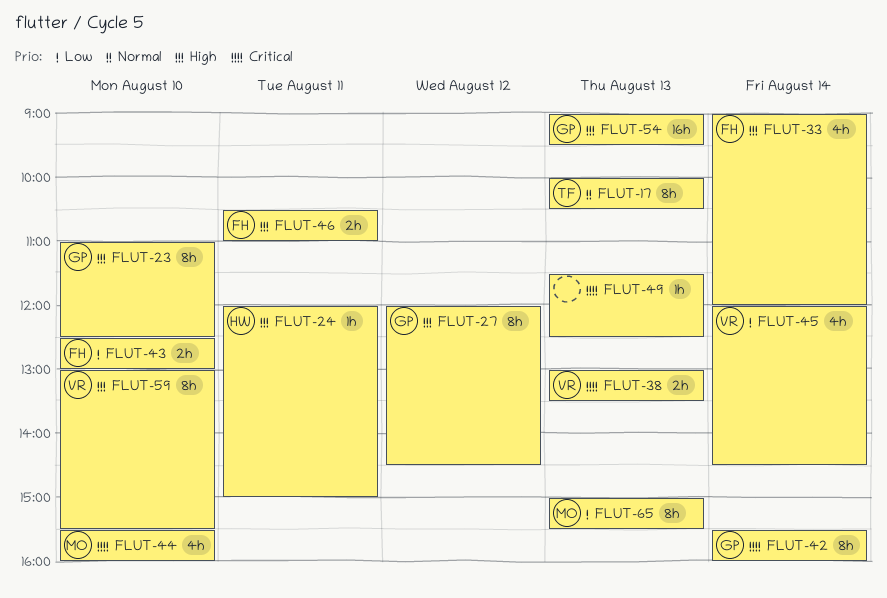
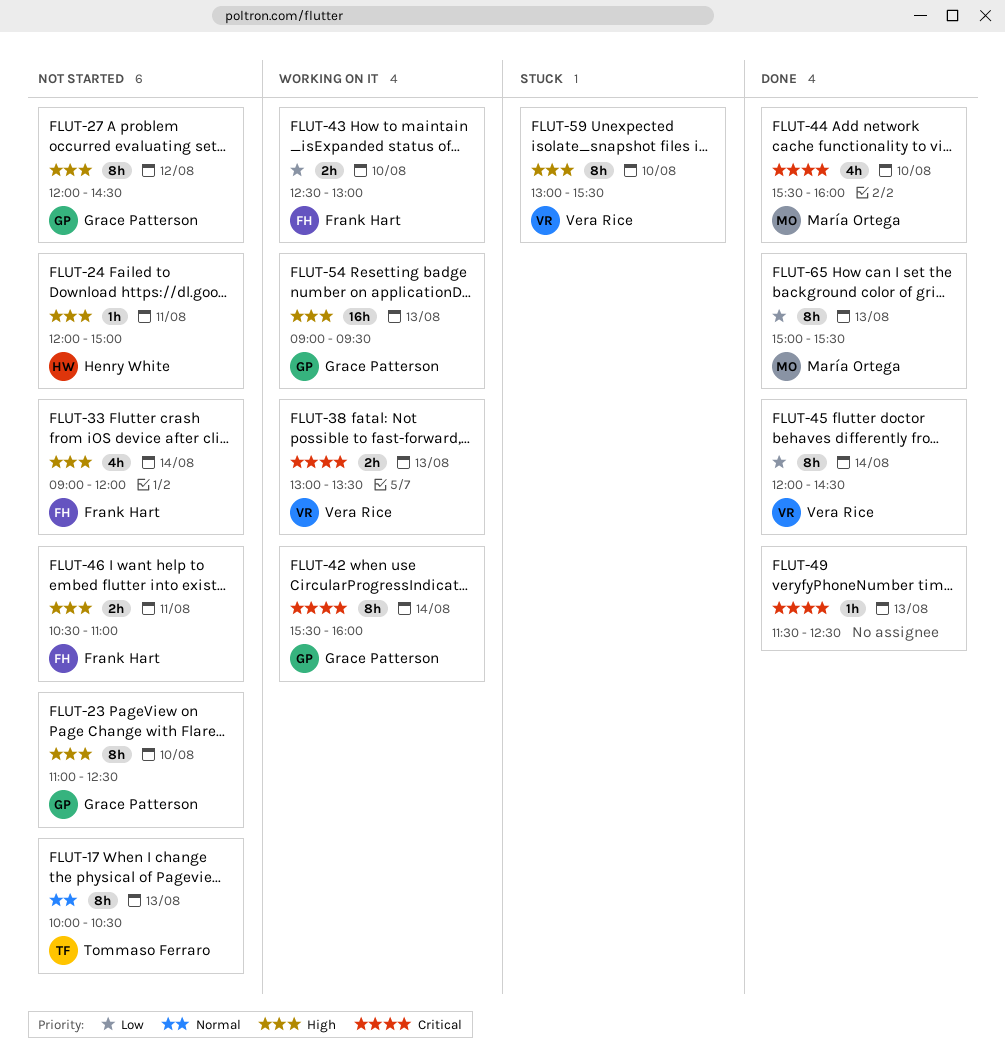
FLUT-45, estimate: 4h -> 8h

